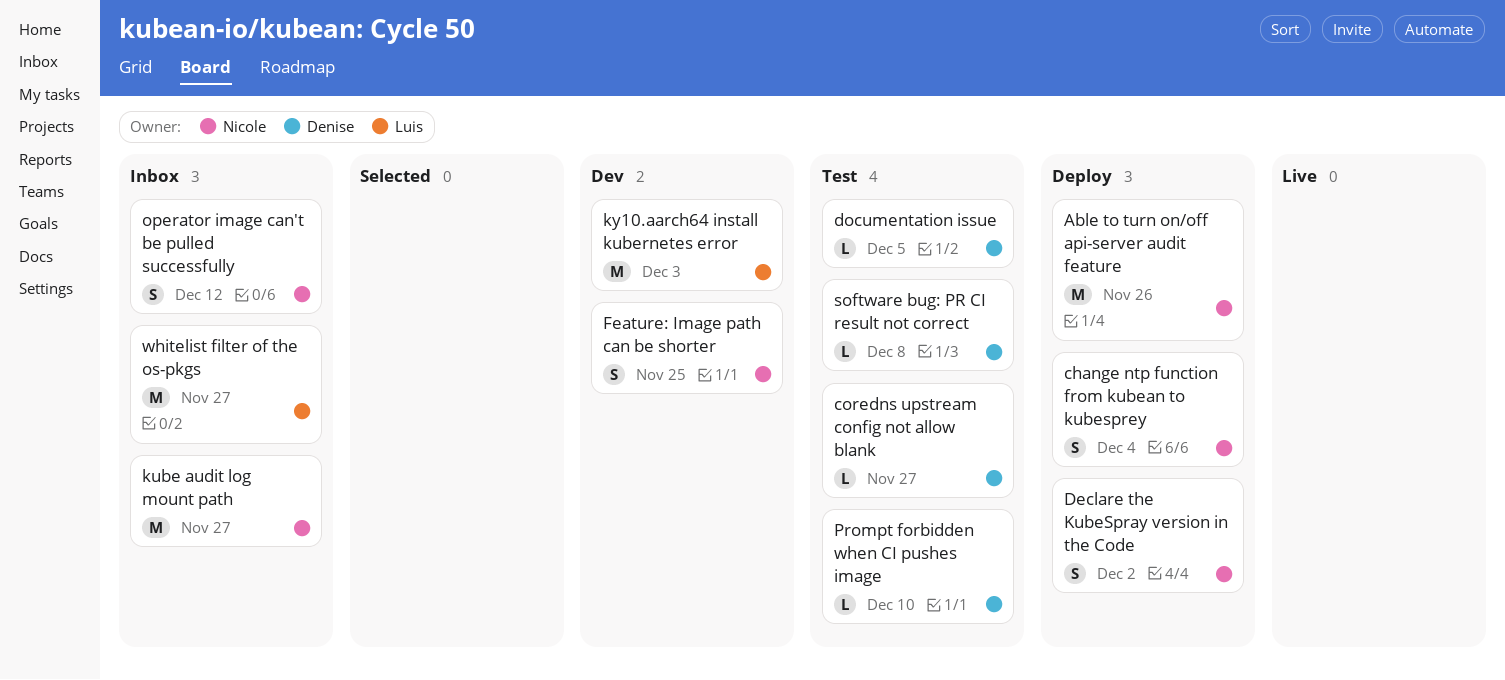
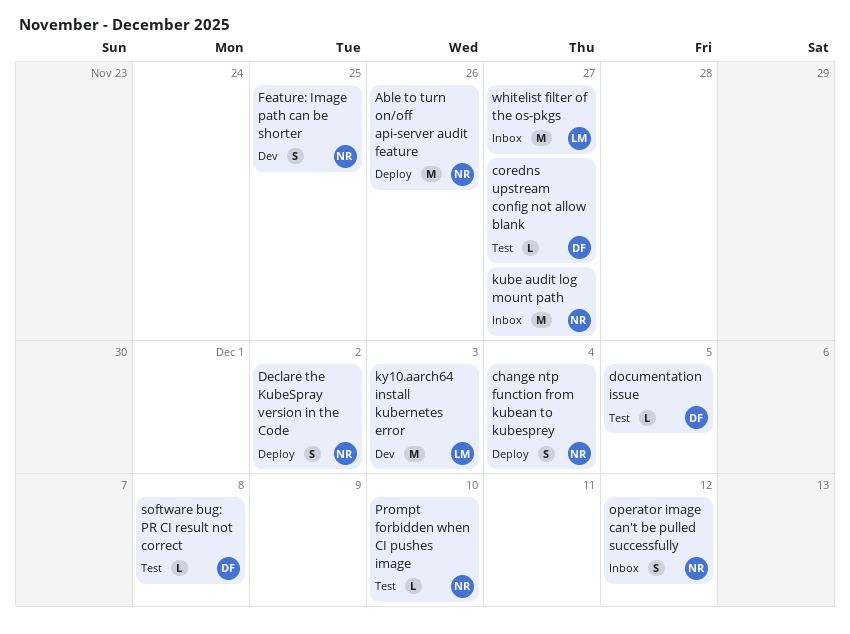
Prompt forbidden when CI pushes image, owner: Denise -> Nicole

